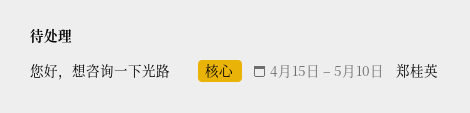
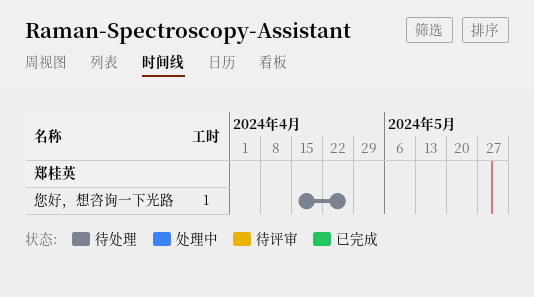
您好，想咨询一下光路, due: May 10 -> Apr 26

